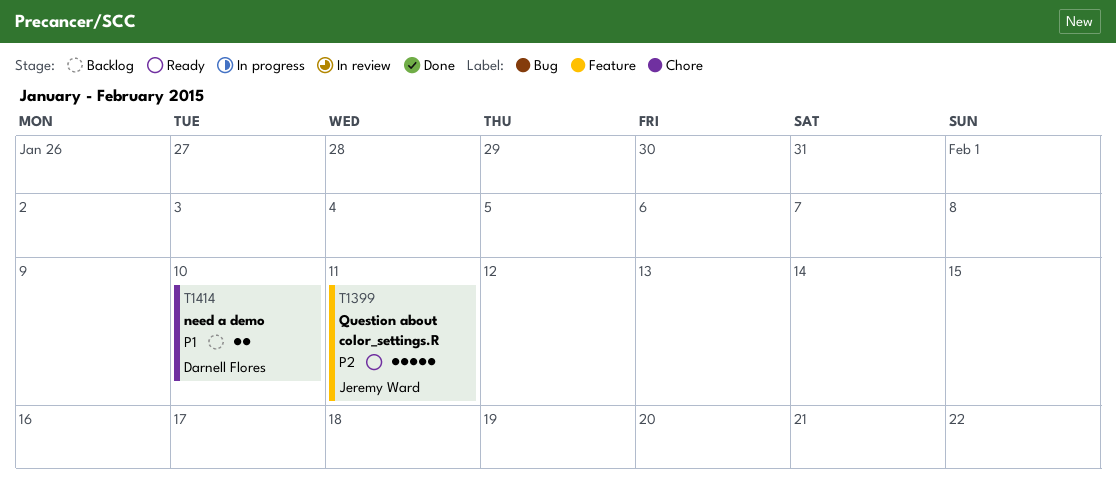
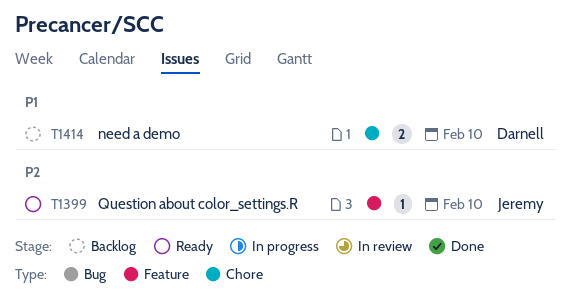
T1399, estimate: 5 -> 1
T1399, due: Feb 11 -> Feb 10

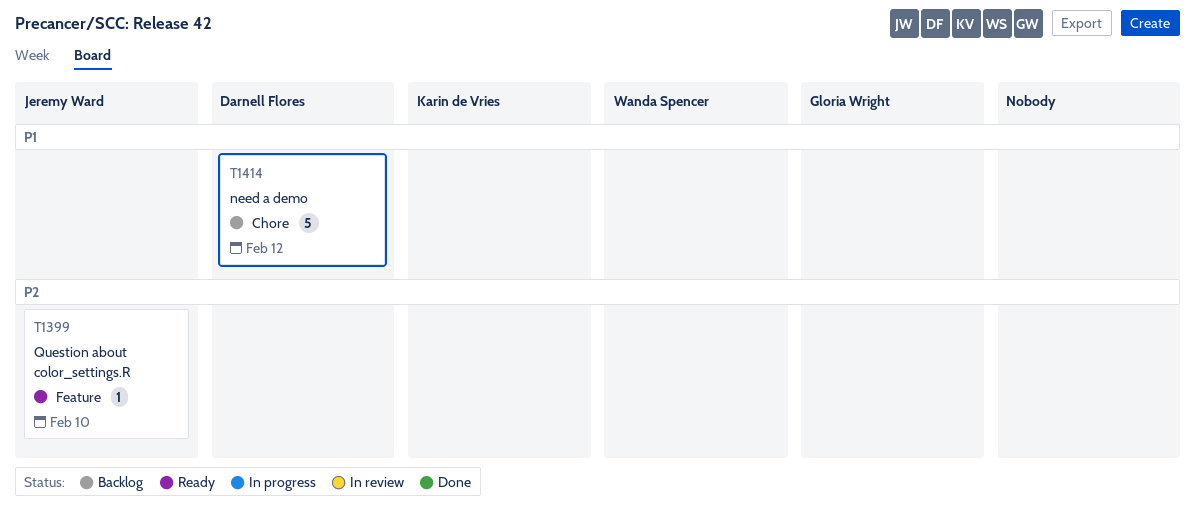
T1414, estimate: 2 -> 5
T1414, due: Feb 10 -> Feb 12

